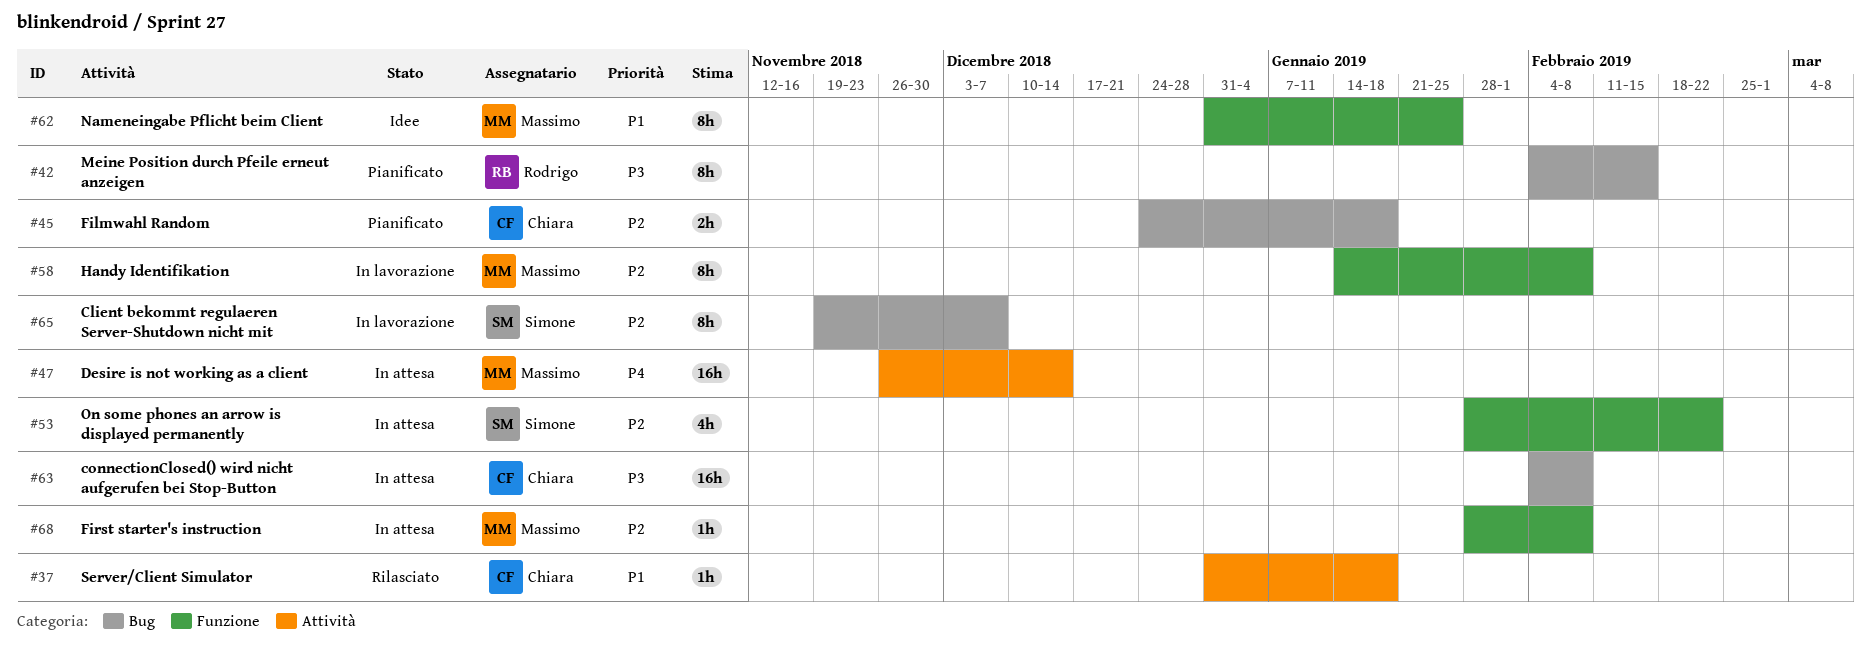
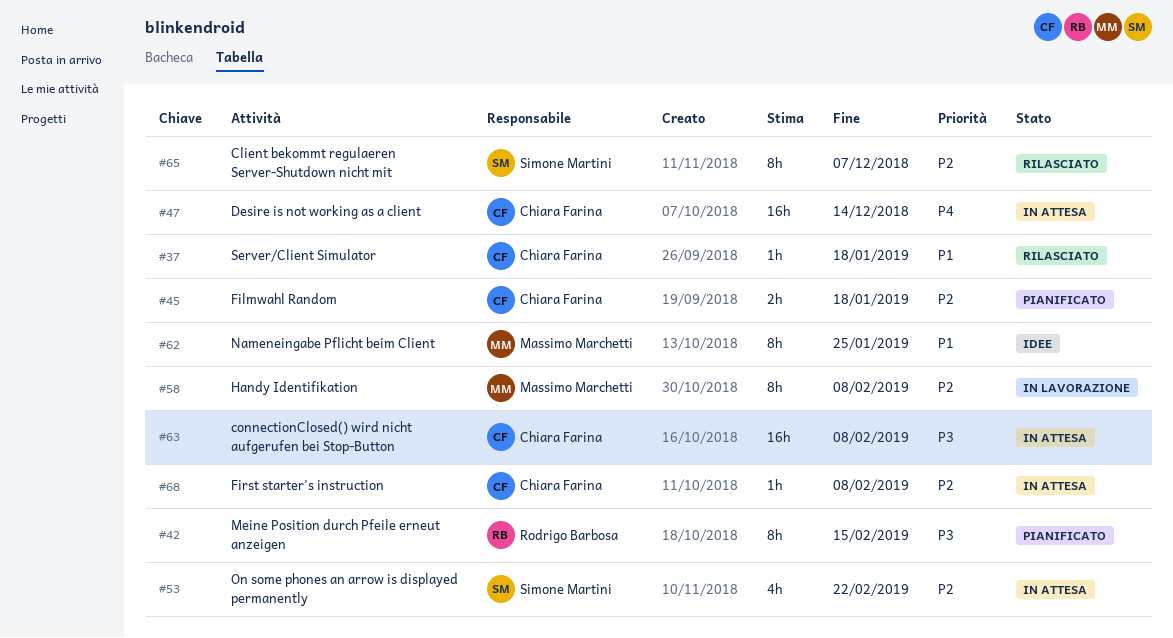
#47, owner: Massimo Marchetti -> Chiara Farina
#65, status: In lavorazione -> Rilasciato
#68, owner: Massimo Marchetti -> Chiara Farina

